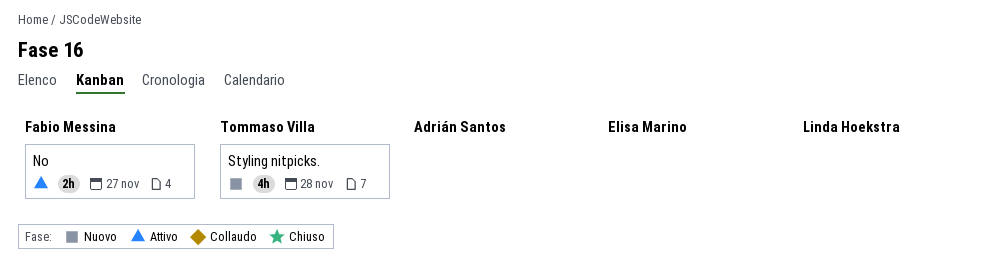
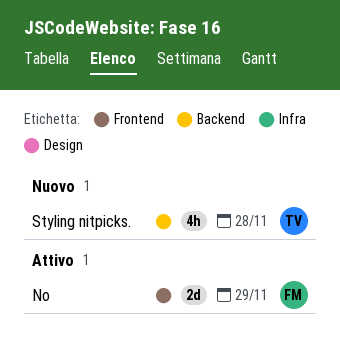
No, estimate: 2h -> 2d
No, due: Nov 27 -> Nov 29

